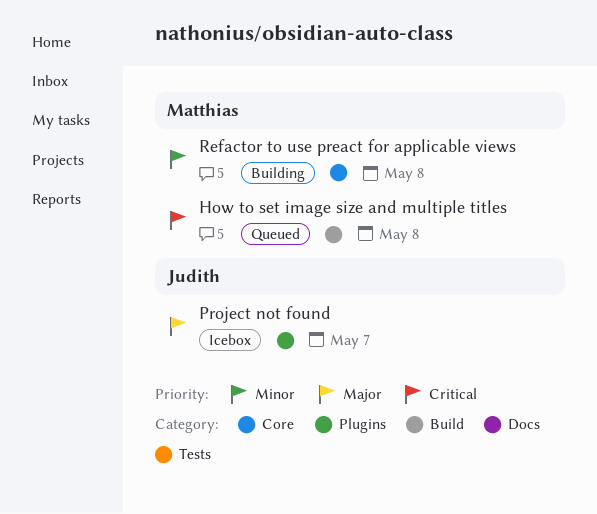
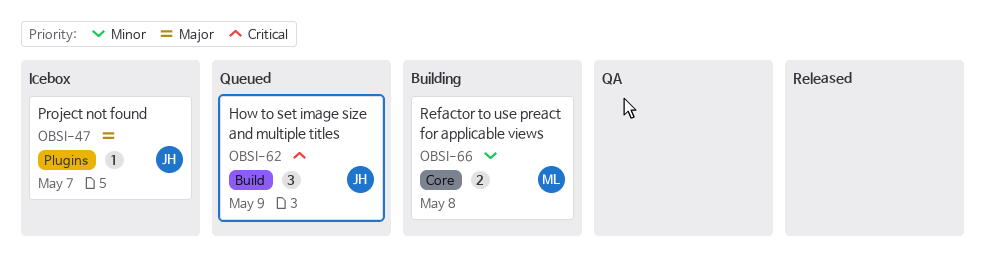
How to set image size and multiple titles, owner: Matthias -> Judith
How to set image size and multiple titles, due: May 8 -> May 9

